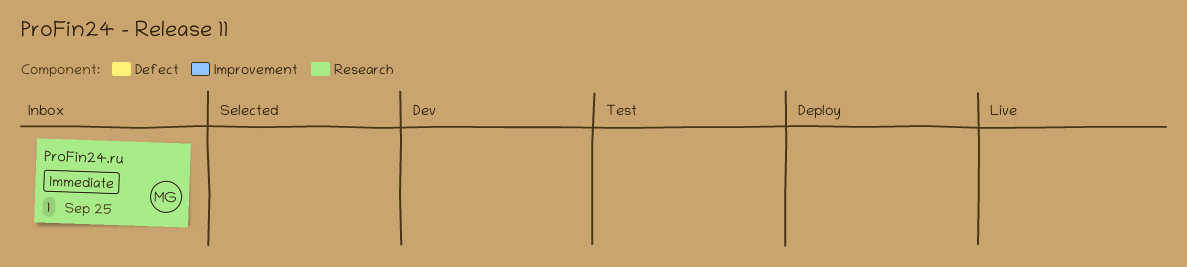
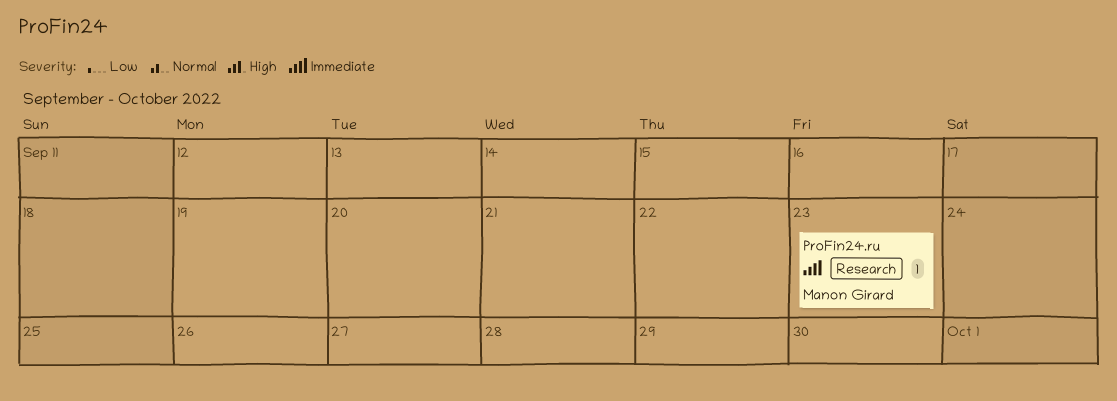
ProFin24.ru, due: Sep 25 -> Sep 23

